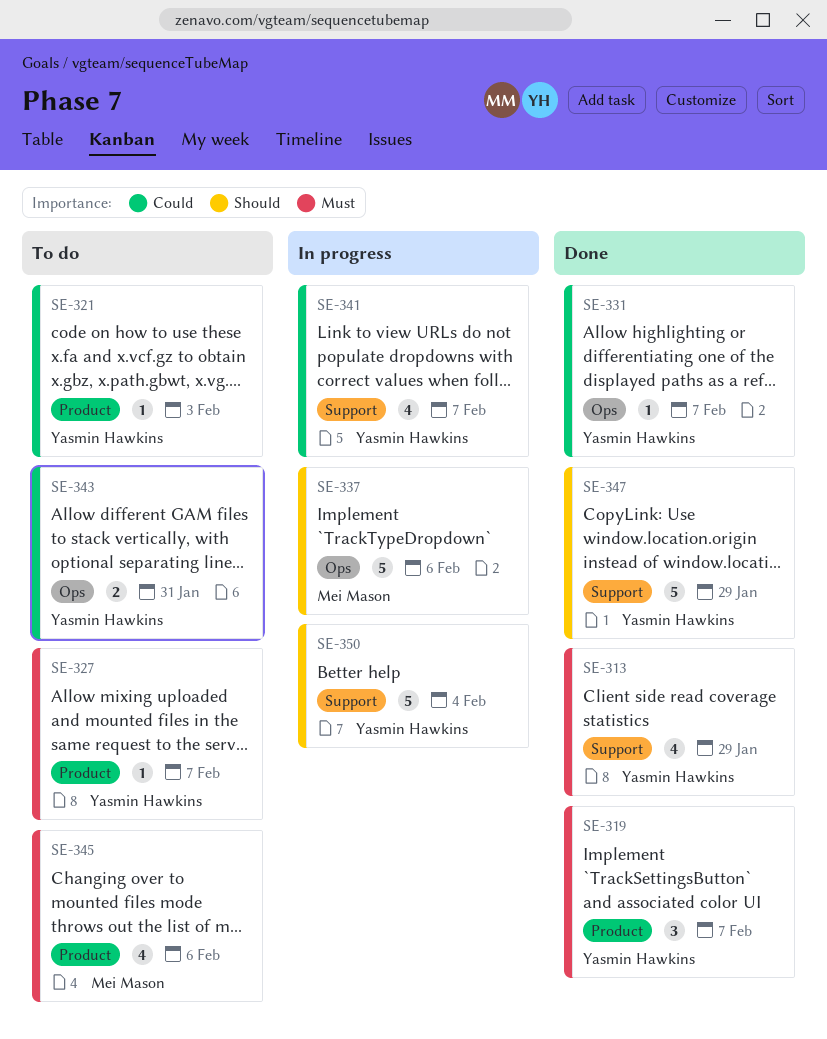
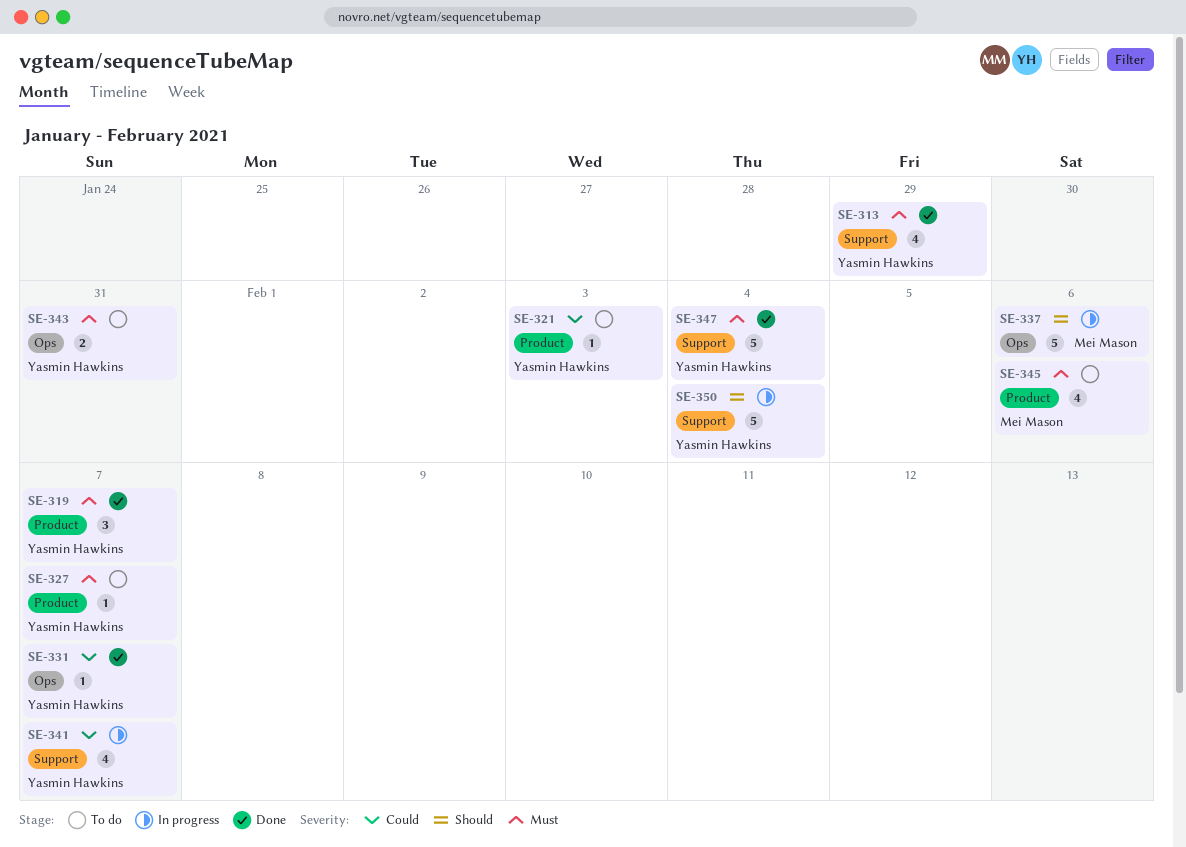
SE-343, priority: Could -> Must
SE-347, priority: Should -> Must
SE-347, due: Jan 29 -> Feb 4

